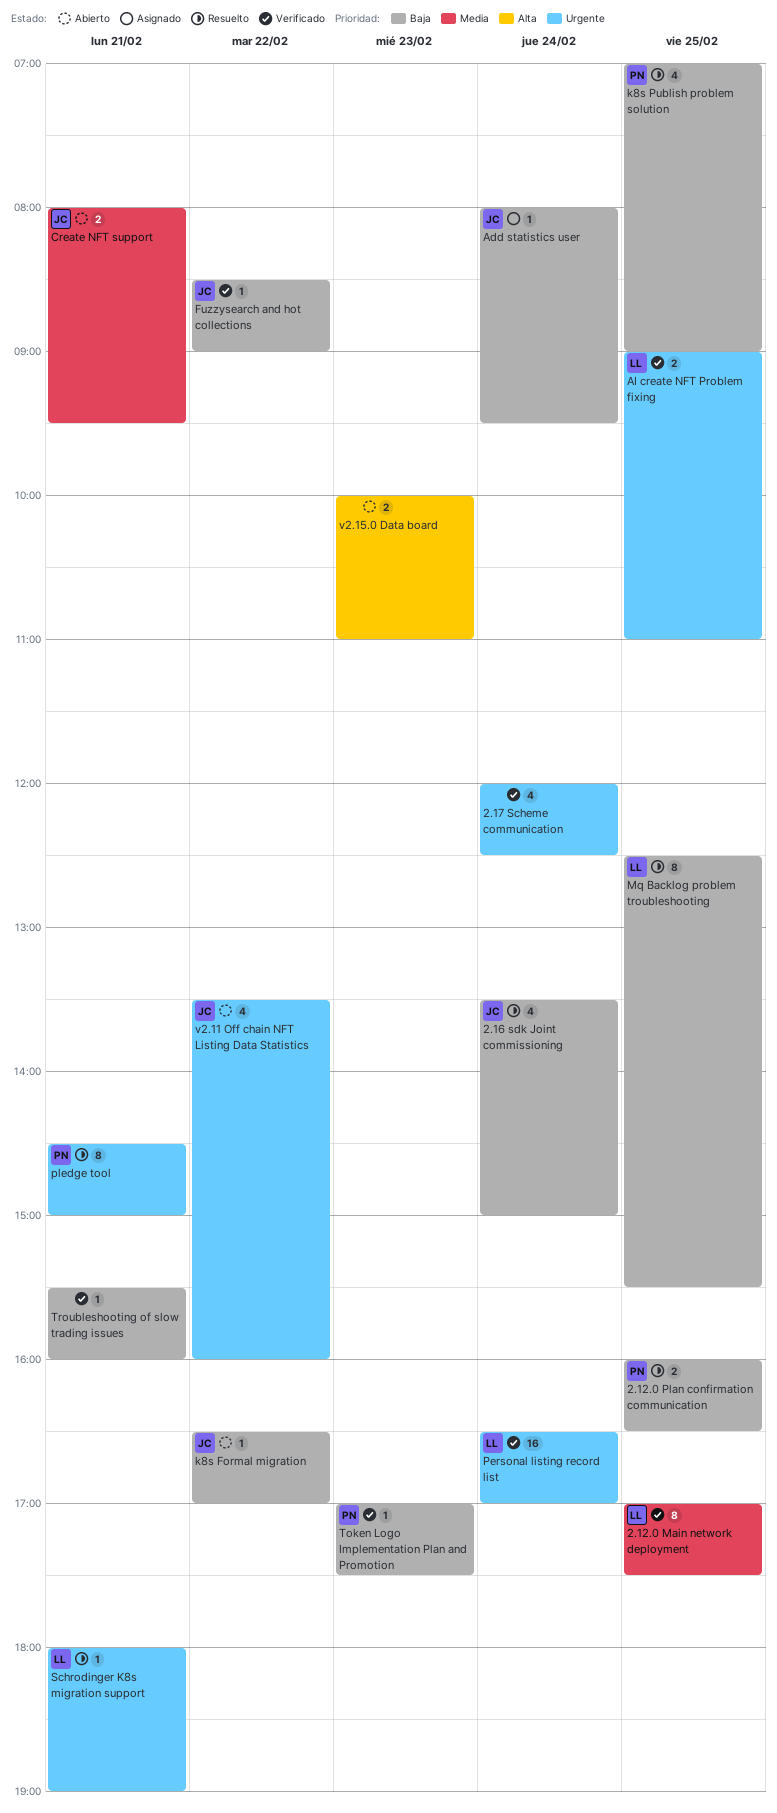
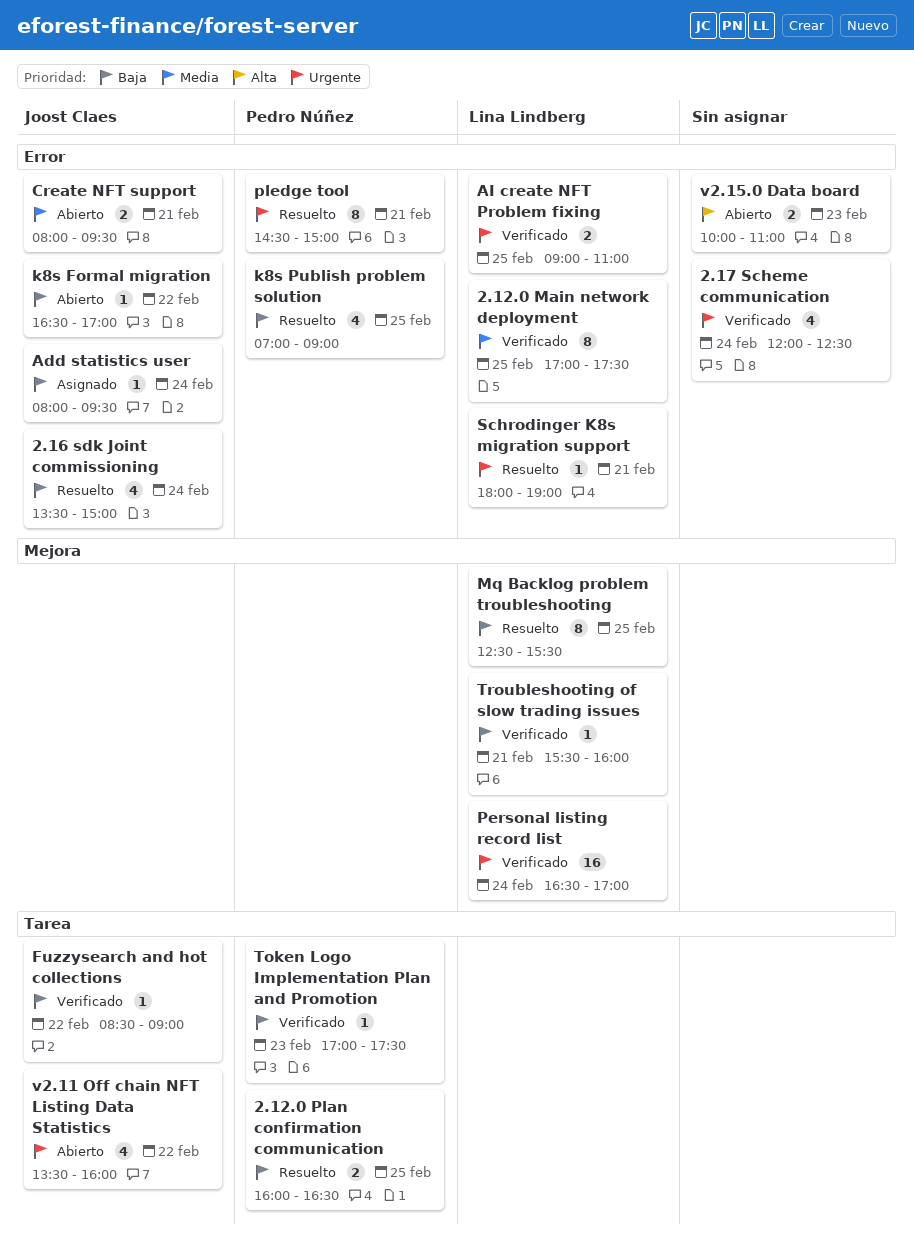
Troubleshooting of slow trading issues, owner: none -> Lina Lindberg

